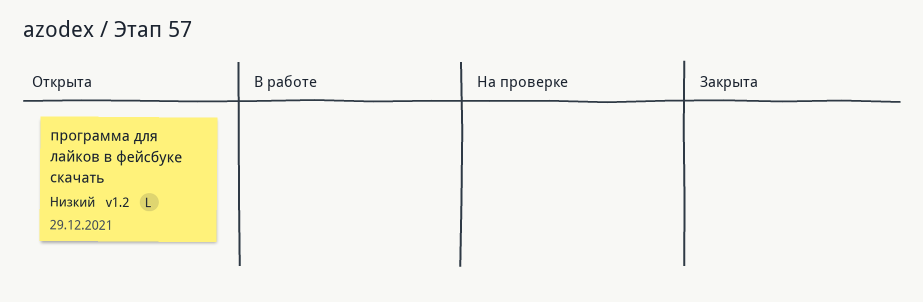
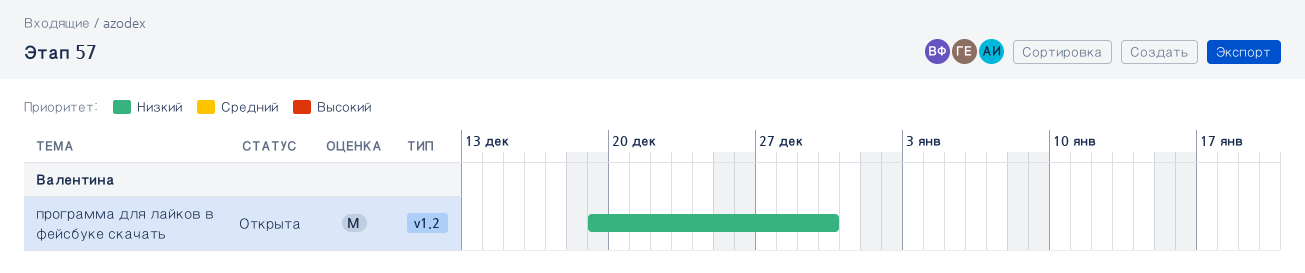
программа для лайков в фейсбуке скачать, estimate: L -> M
программа для лайков в фейсбуке скачать, due: Dec 29 -> Dec 30

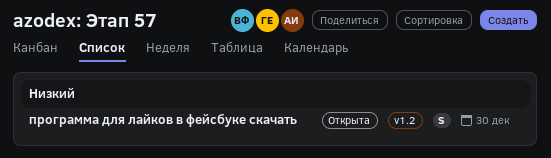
программа для лайков в фейсбуке скачать, estimate: M -> S

